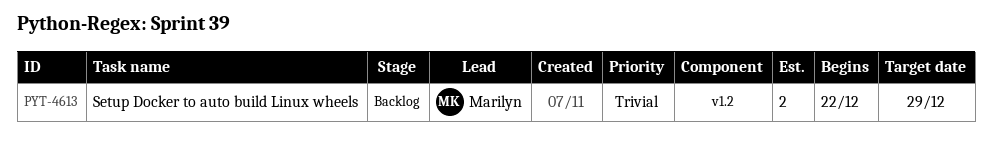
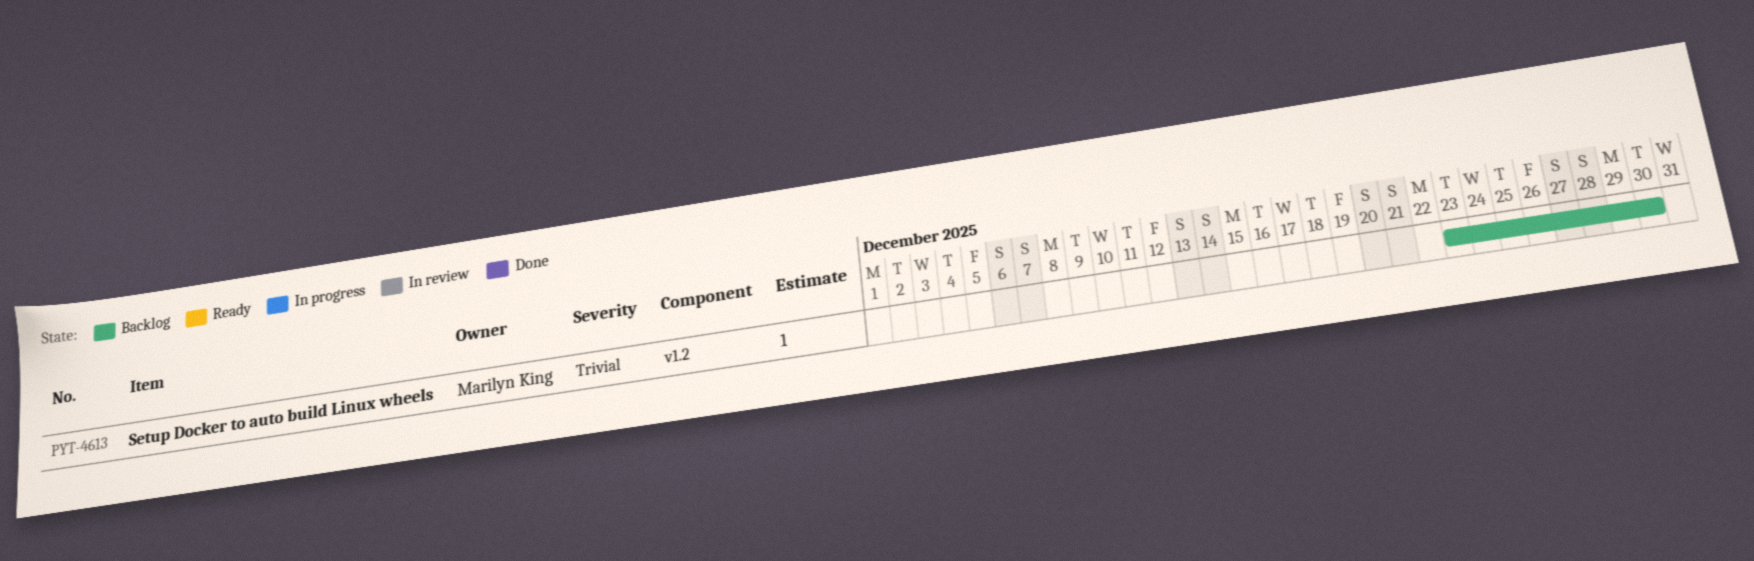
PYT-4613, estimate: 2 -> 1
PYT-4613, start: Dec 22 -> Dec 23
PYT-4613, due: Dec 29 -> Dec 30

